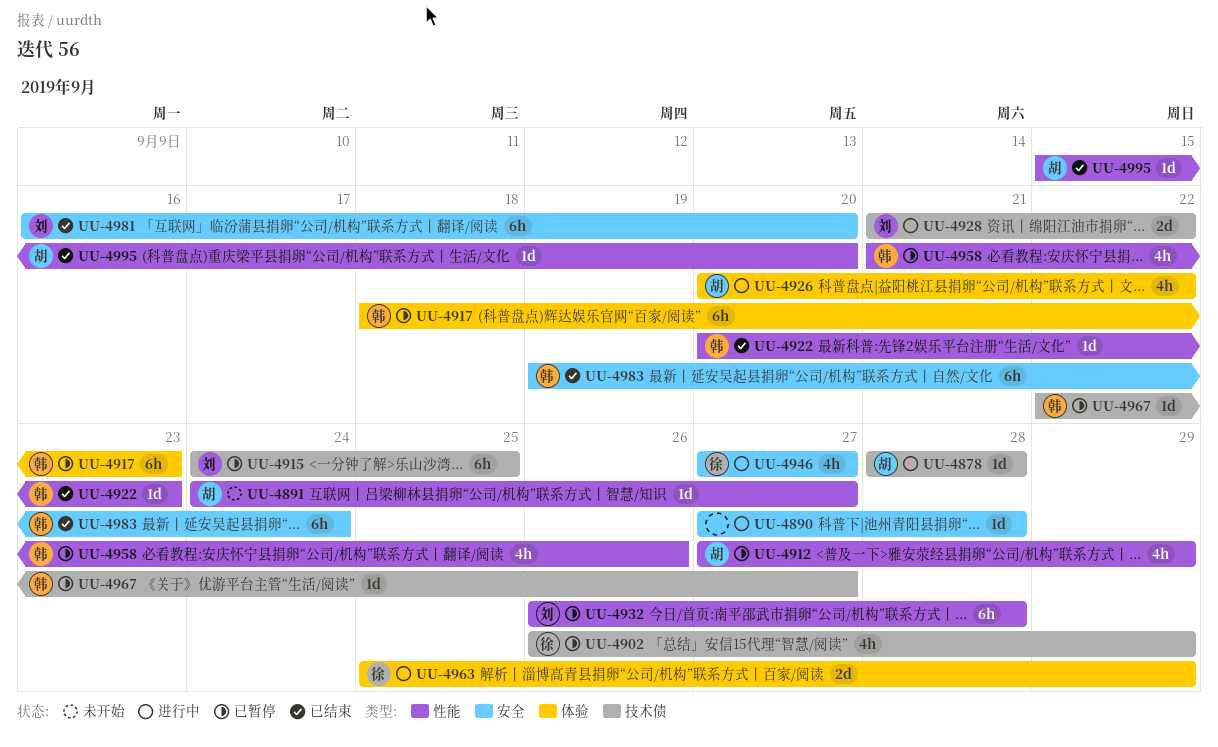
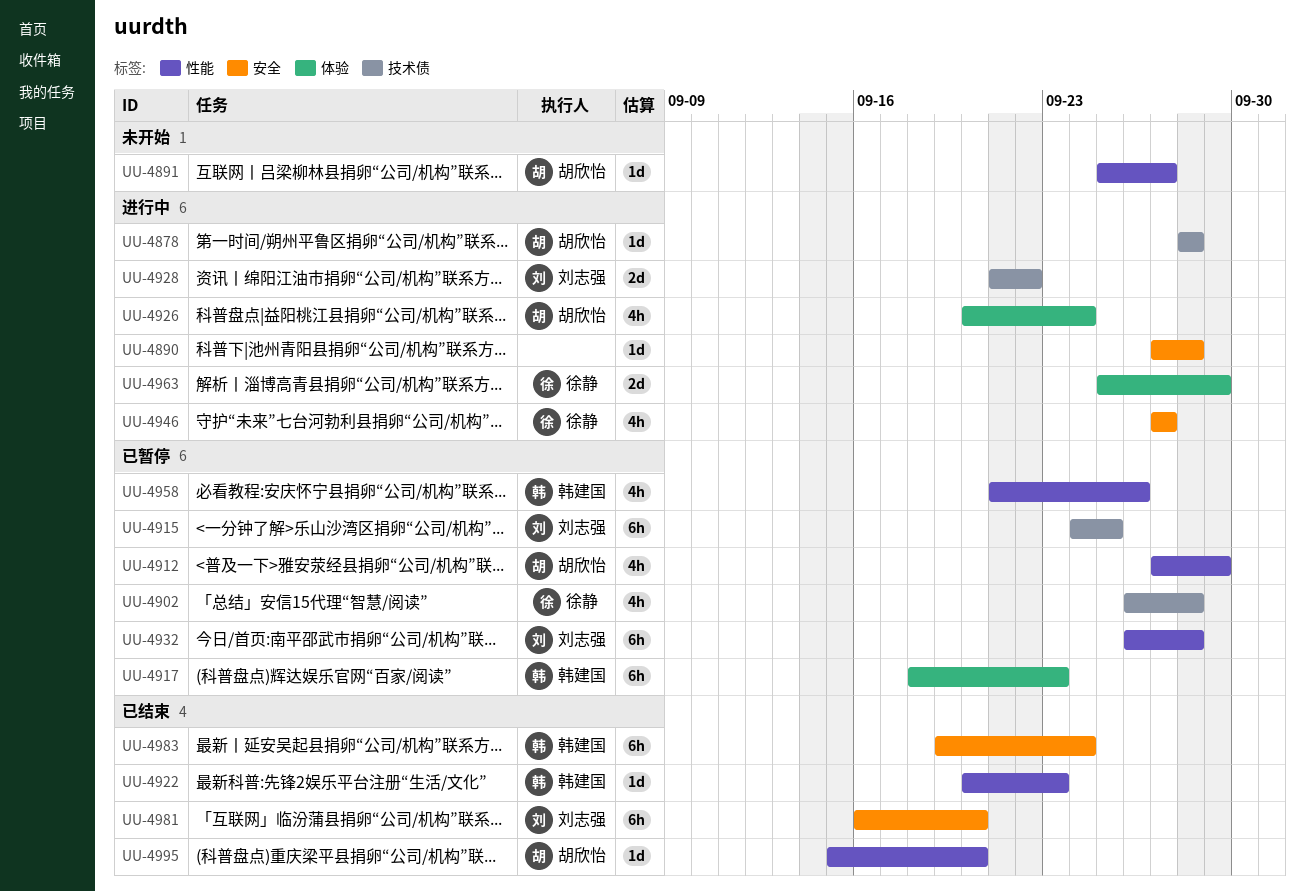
UU-4891, start: Sep 24 -> Sep 25
UU-4902, due: Sep 29 -> Sep 28
UU-4926, due: Sep 22 -> Sep 24
UU-4967: present -> none

